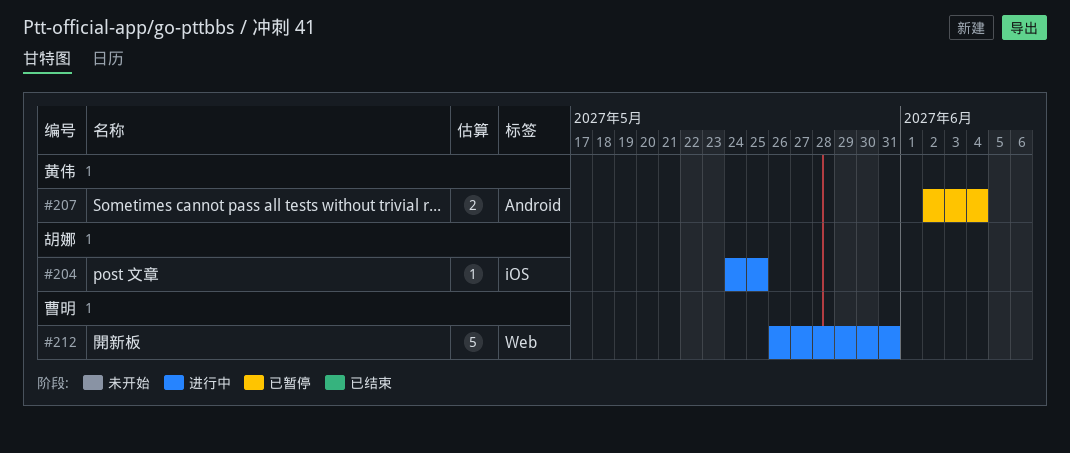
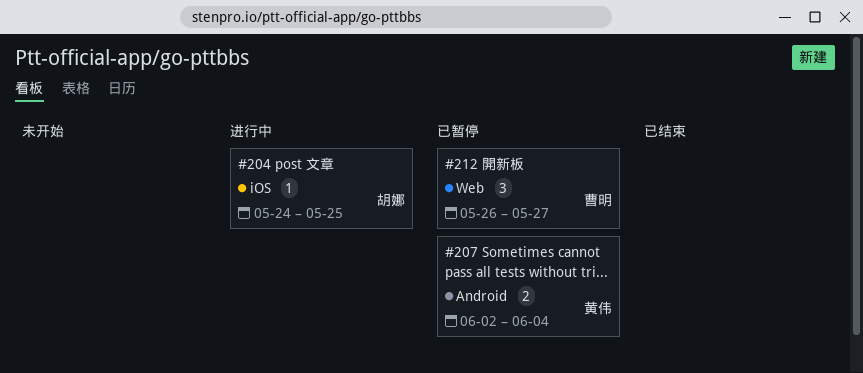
#212, status: 进行中 -> 已暂停
#212, estimate: 5 -> 3
#212, due: May 31 -> May 27

